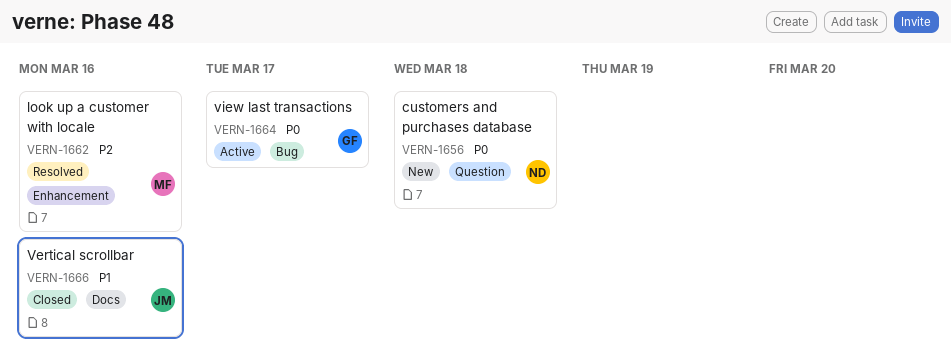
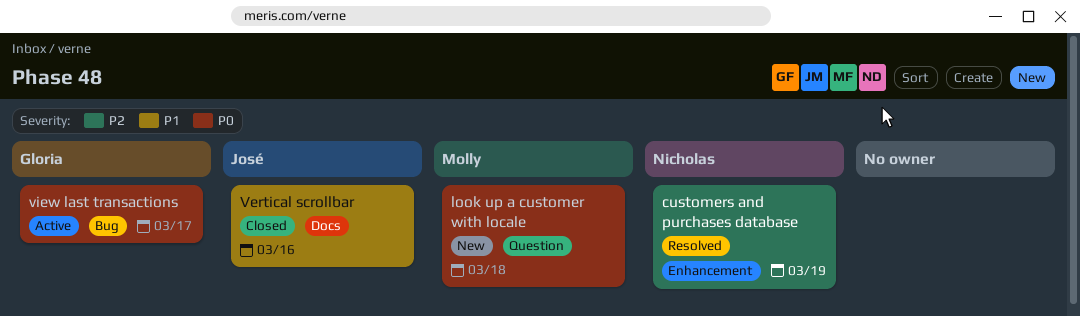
customers and purchases database, status: New -> Resolved
customers and purchases database, priority: P0 -> P2
customers and purchases database, label: Question -> Enhancement
customers and purchases database, due: Mar 18 -> Mar 19
look up a customer with locale, status: Resolved -> New
look up a customer with locale, priority: P2 -> P0
look up a customer with locale, label: Enhancement -> Question
look up a customer with locale, due: Mar 16 -> Mar 18

